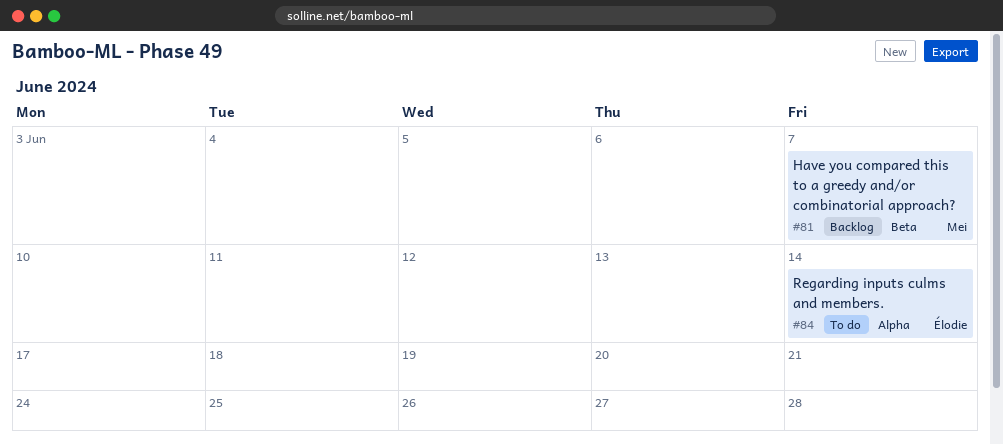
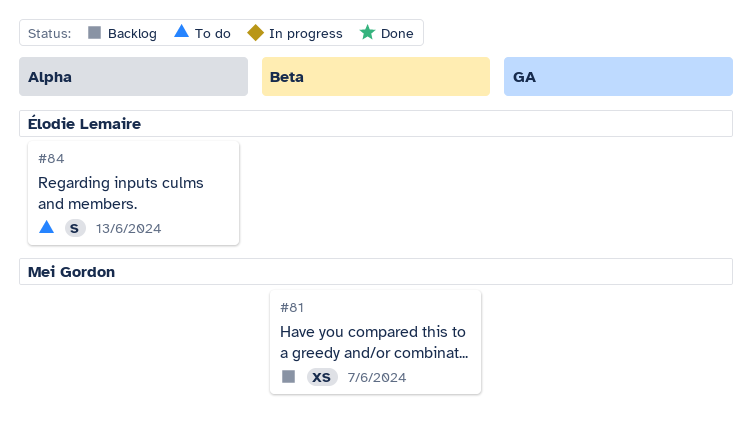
#84, due: Jun 14 -> Jun 13

